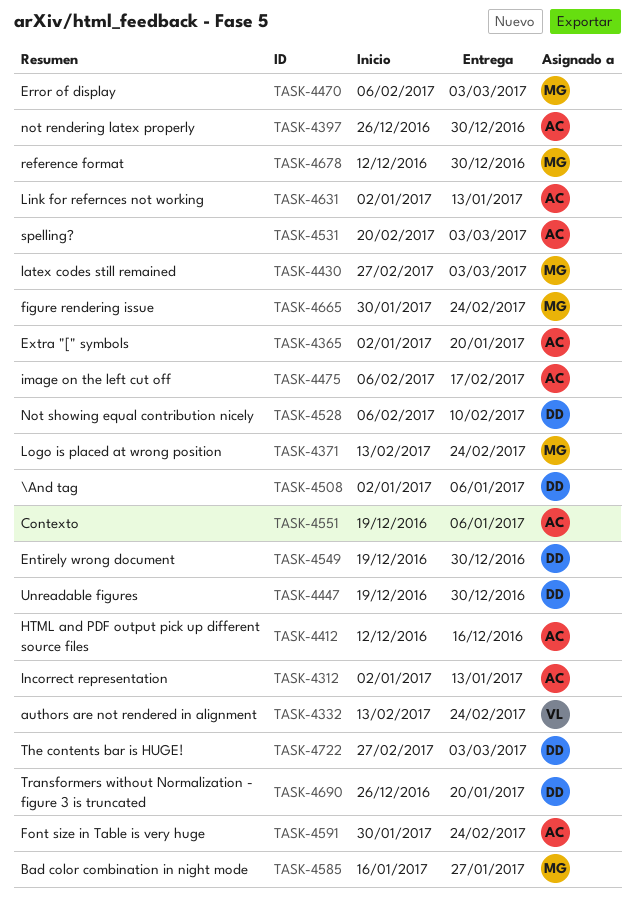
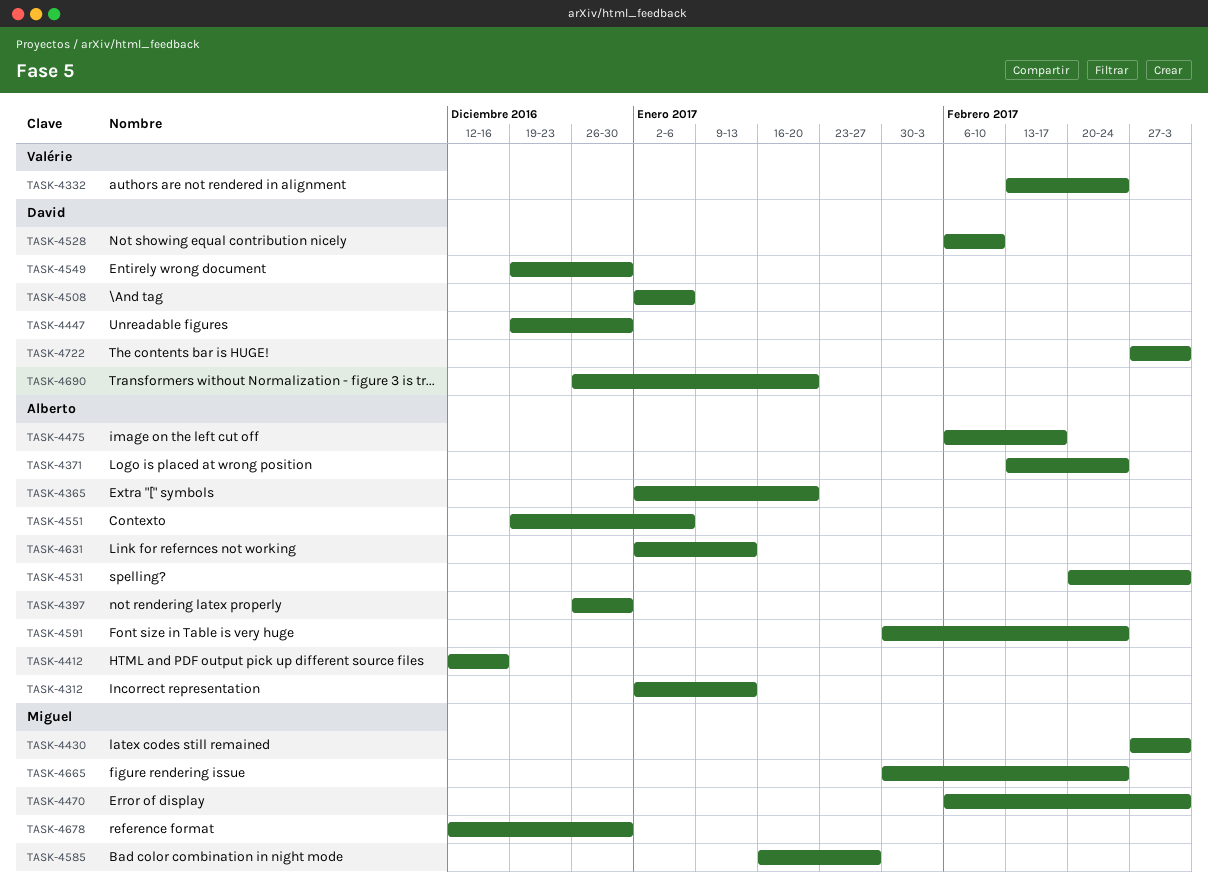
TASK-4371, owner: Miguel -> Alberto

